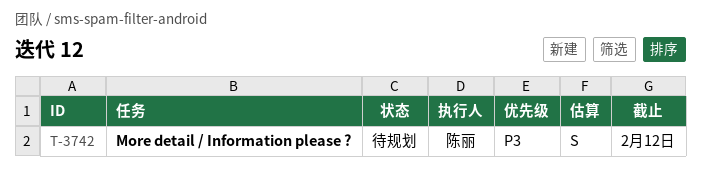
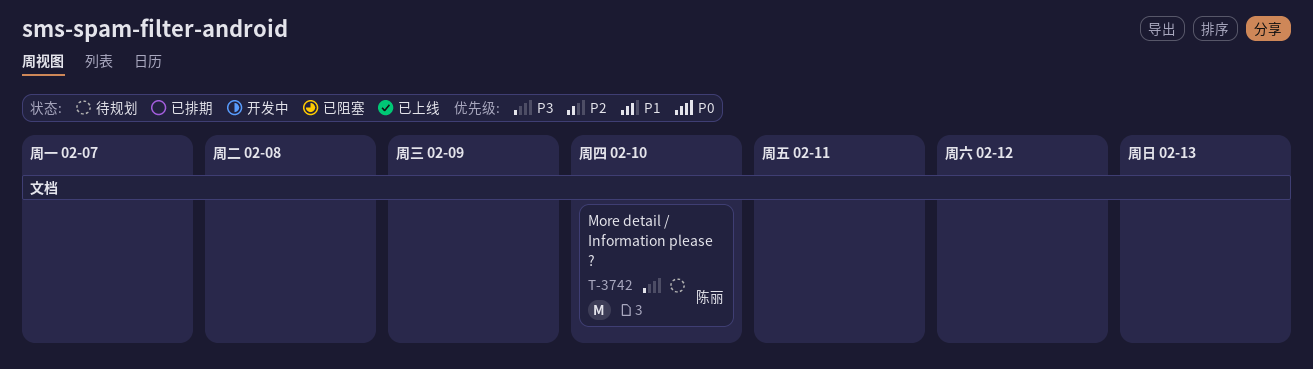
T-3742, estimate: S -> M
T-3742, due: Feb 12 -> Feb 10

